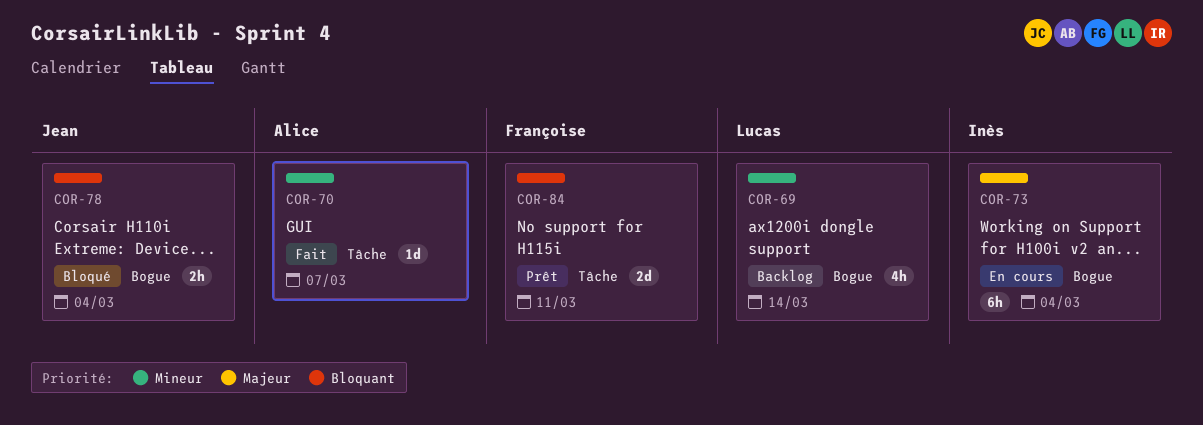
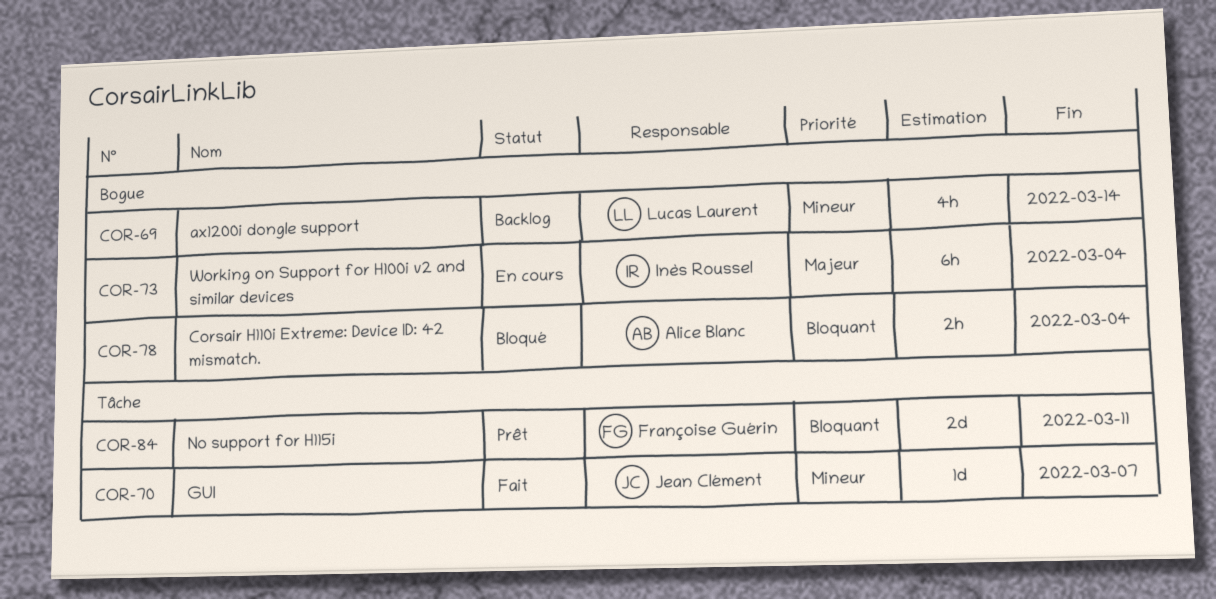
COR-70, owner: Alice Blanc -> Jean Clément
COR-78, owner: Jean Clément -> Alice Blanc

